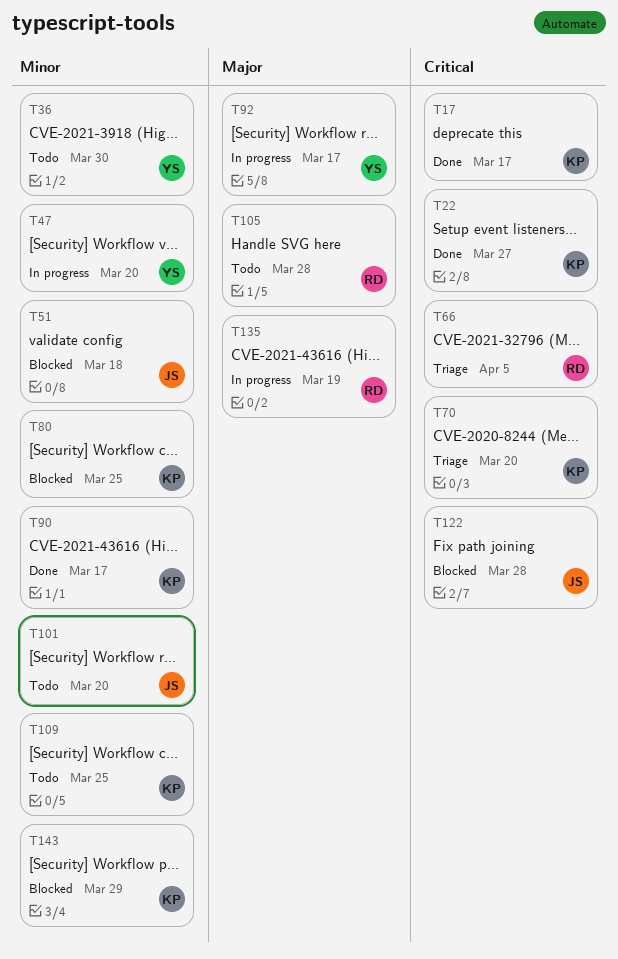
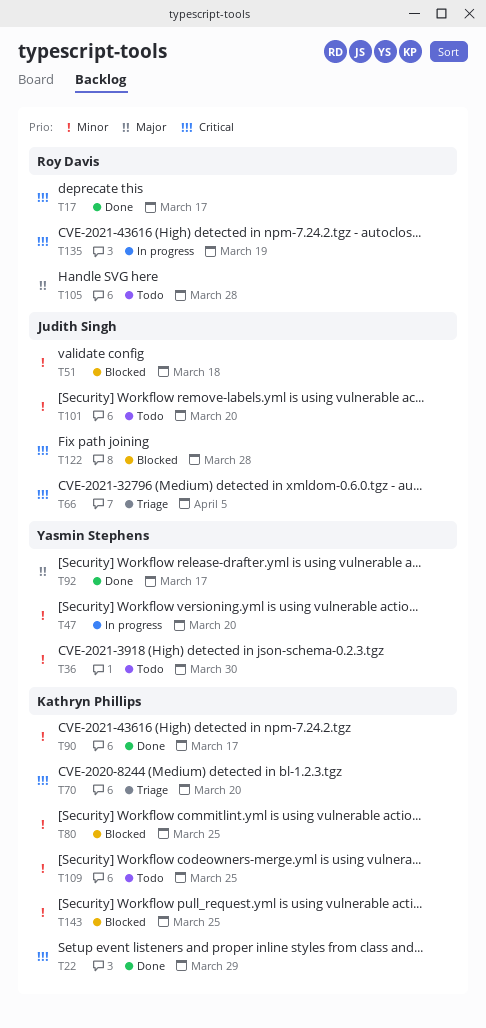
T17, owner: Kathryn Phillips -> Roy Davis
T22, due: Mar 27 -> Mar 29
T66, owner: Roy Davis -> Judith Singh
T92, status: In progress -> Done
T135, priority: Major -> Critical
T143, due: Mar 29 -> Mar 25

